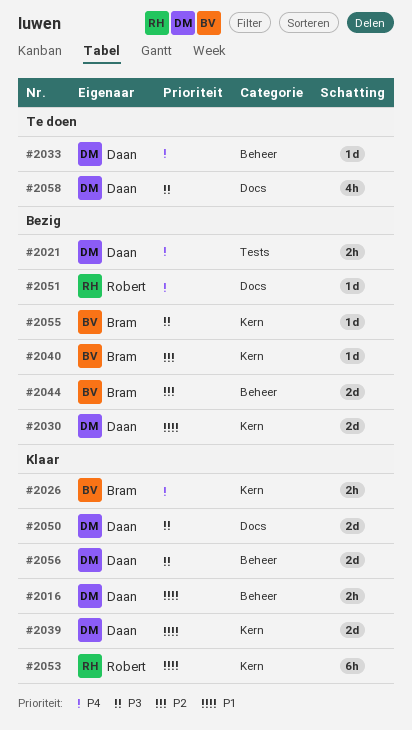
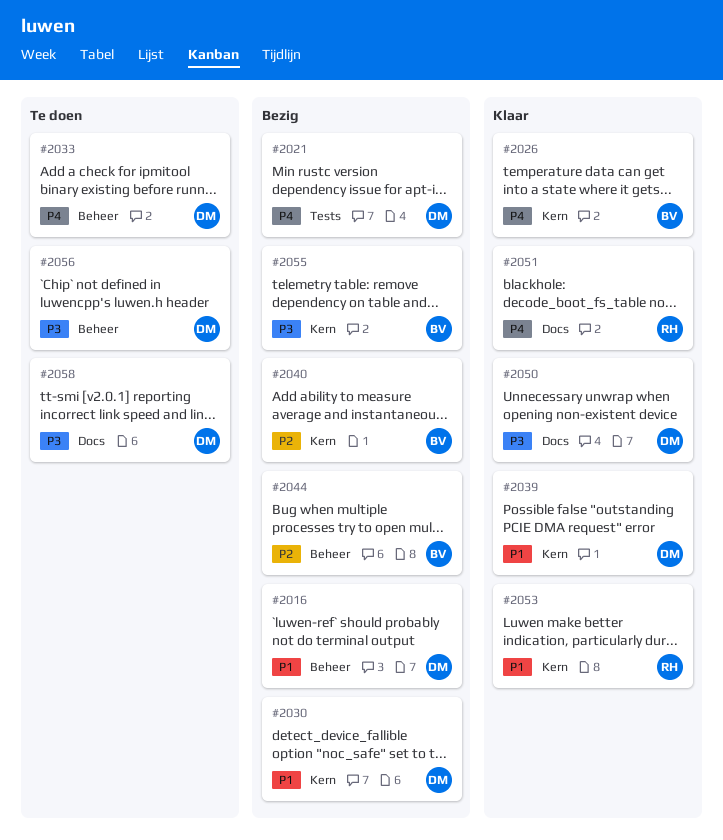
#2016, status: Klaar -> Bezig
#2051, status: Bezig -> Klaar
#2056, status: Klaar -> Te doen

